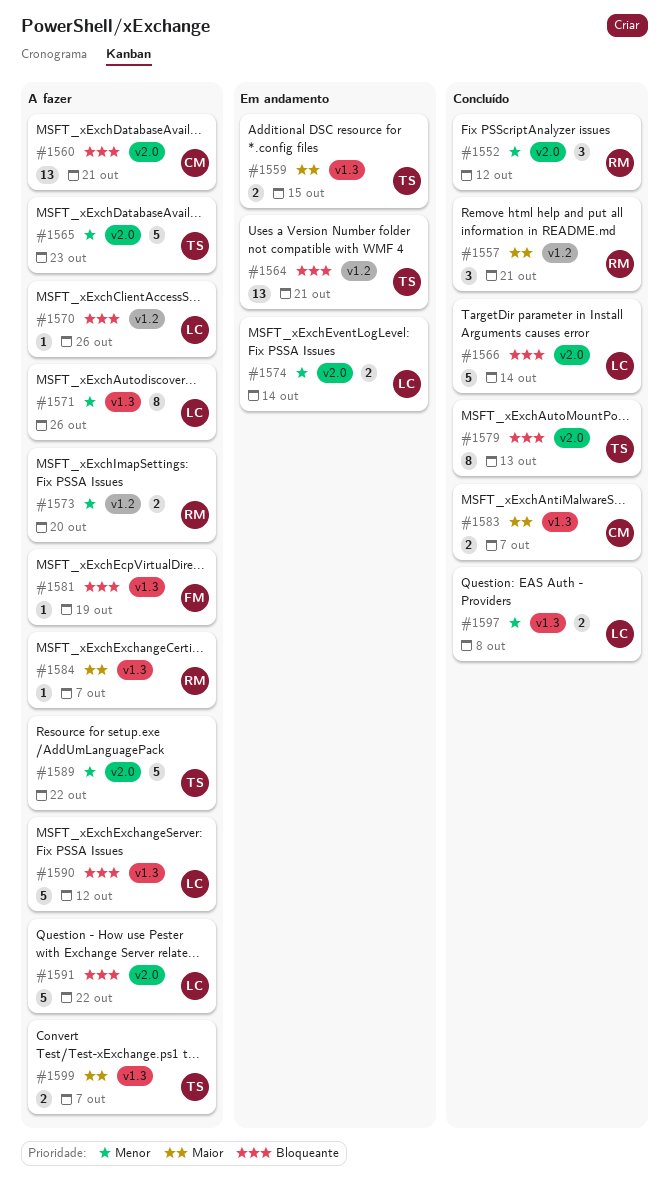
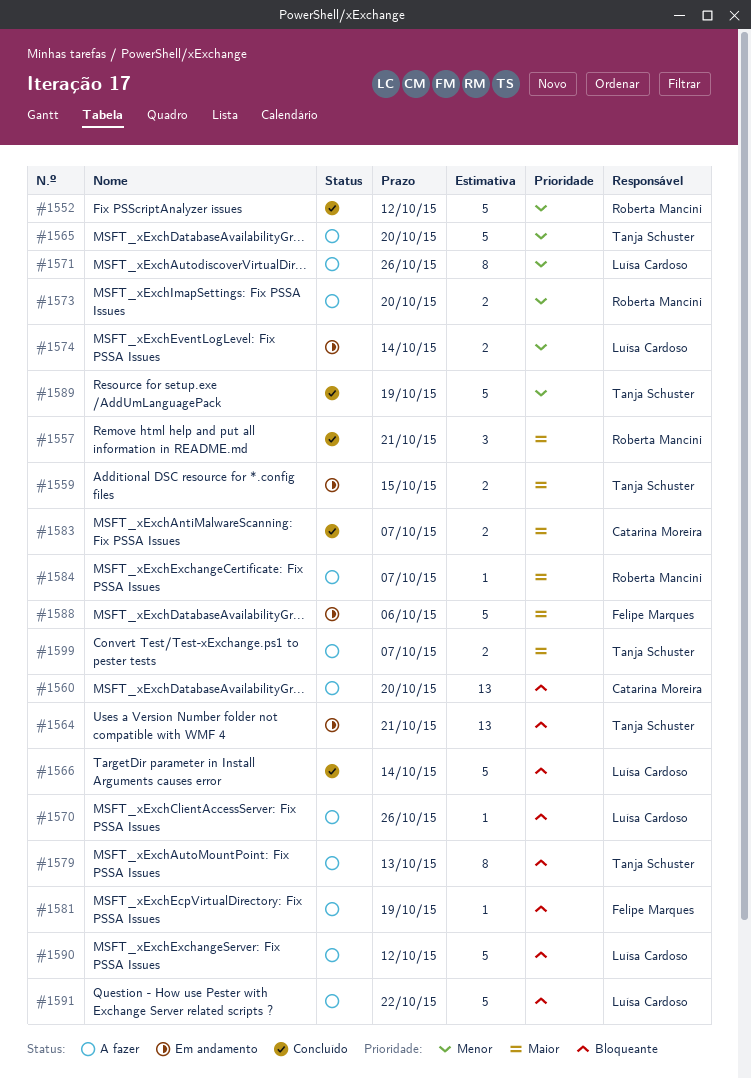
#1552, estimate: 3 -> 5
#1560, due: Oct 21 -> Oct 20
#1565, due: Oct 23 -> Oct 20
#1579, status: Concluído -> A fazer
#1588: none -> present
#1589, status: A fazer -> Concluído
#1589, due: Oct 22 -> Oct 19
#1597: present -> none

